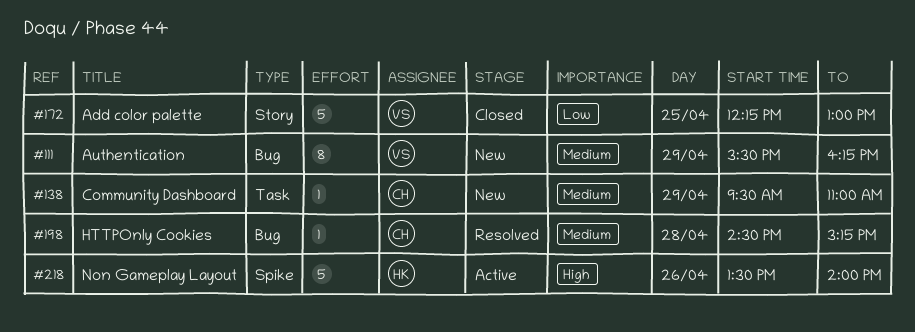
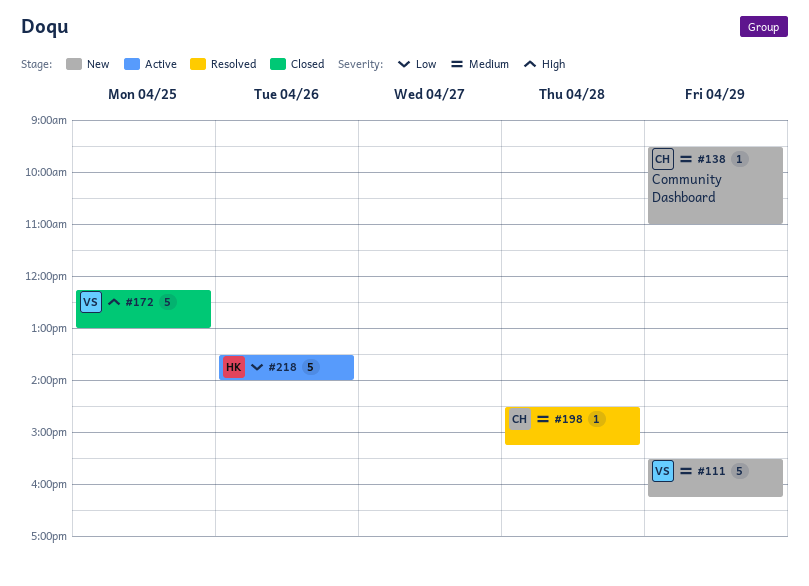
#111, estimate: 8 -> 5
#172, priority: Low -> High
#218, priority: High -> Low

